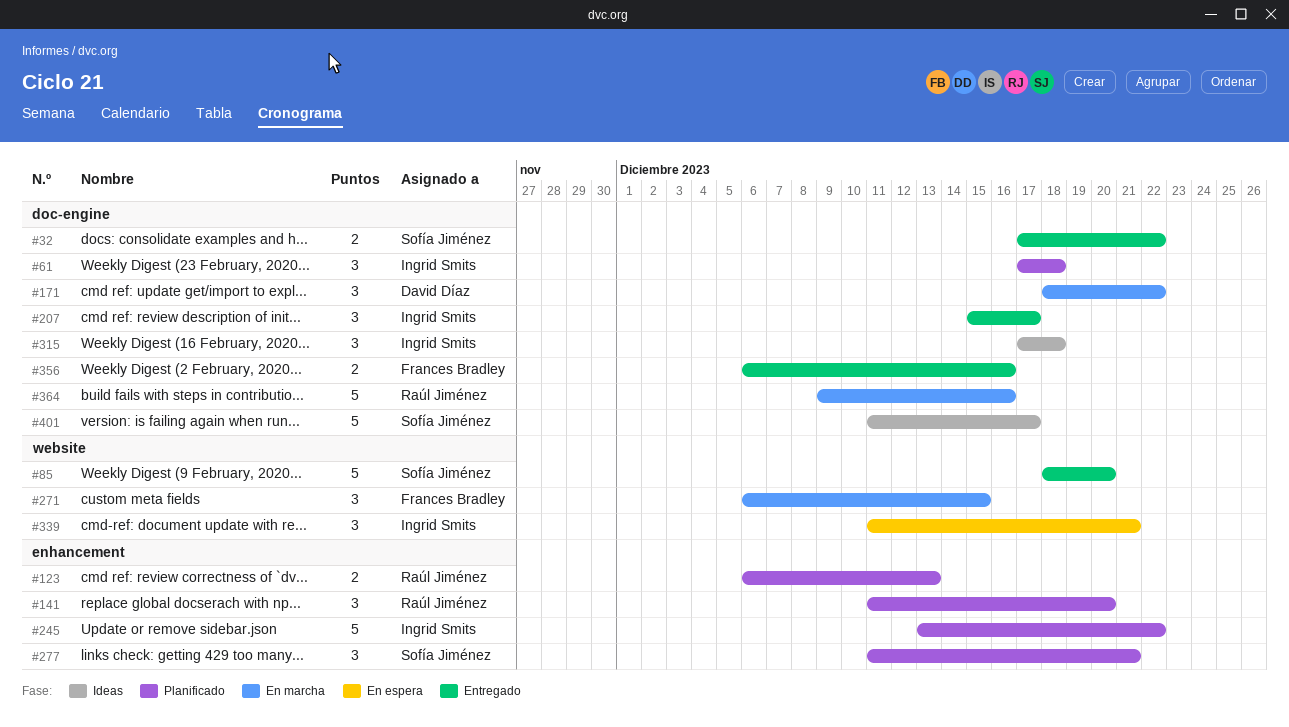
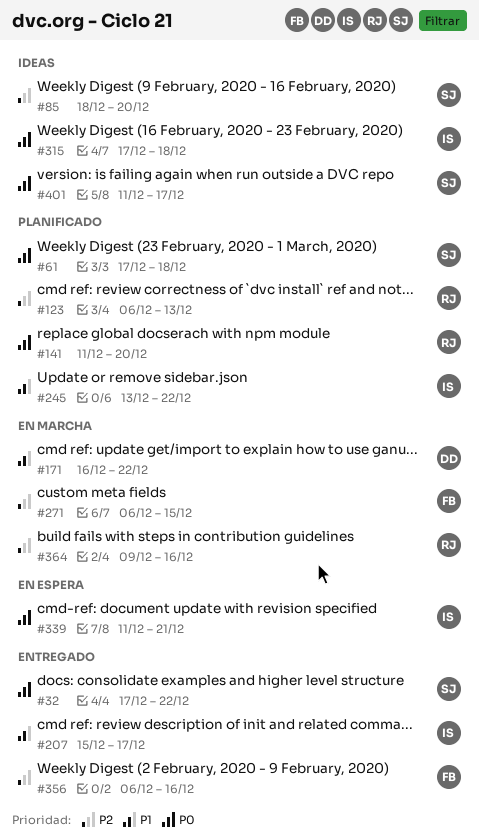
#61, owner: Ingrid Smits -> Sofía Jiménez
#85, status: Entregado -> Ideas
#171, start: Dec 18 -> Dec 16
#277: present -> none

